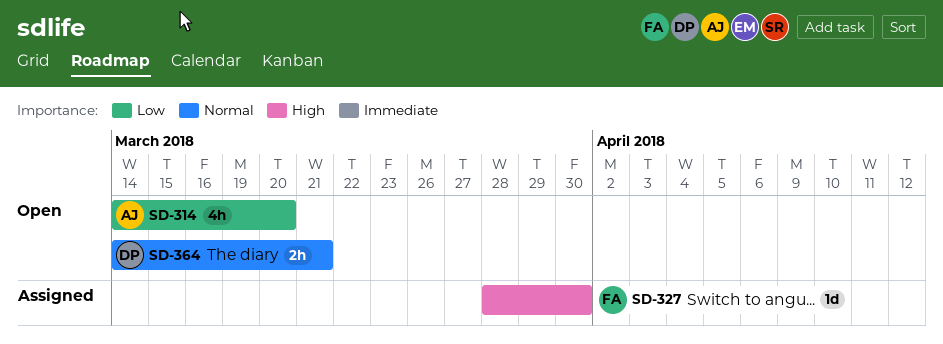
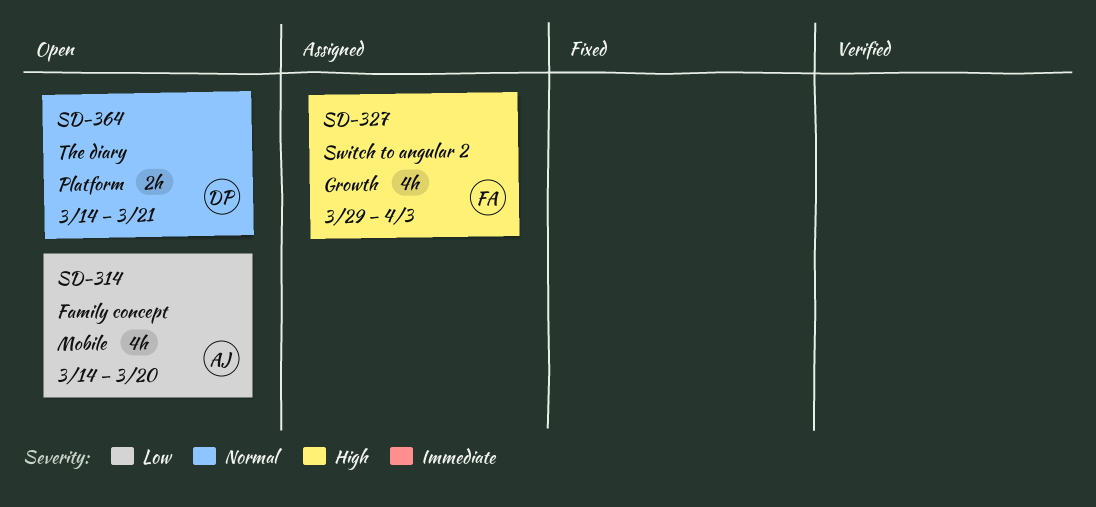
SD-327, estimate: 1d -> 4h
SD-327, start: Mar 28 -> Mar 29
SD-327, due: Mar 30 -> Apr 3

